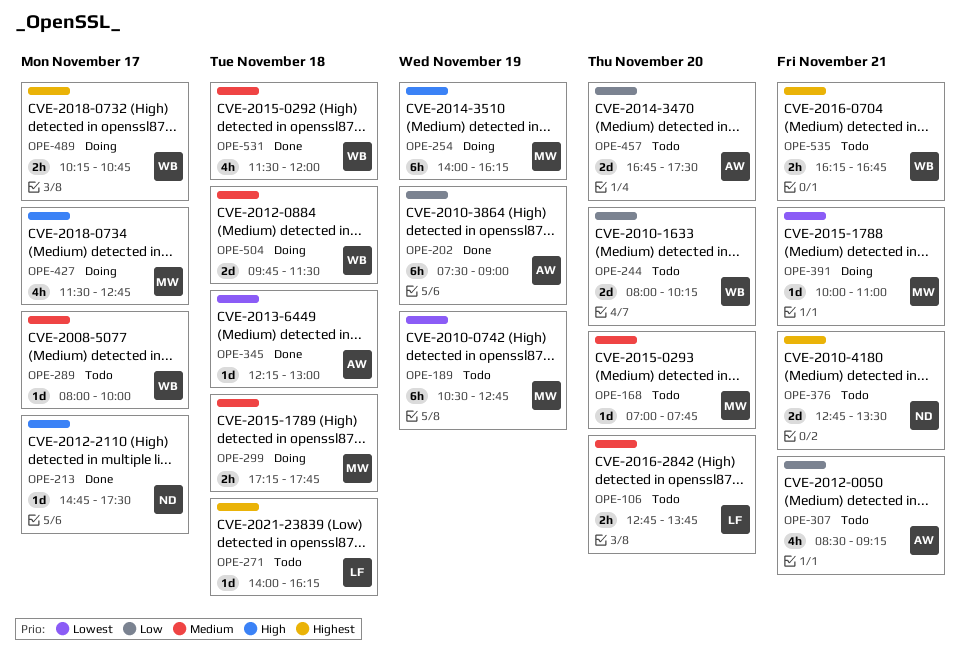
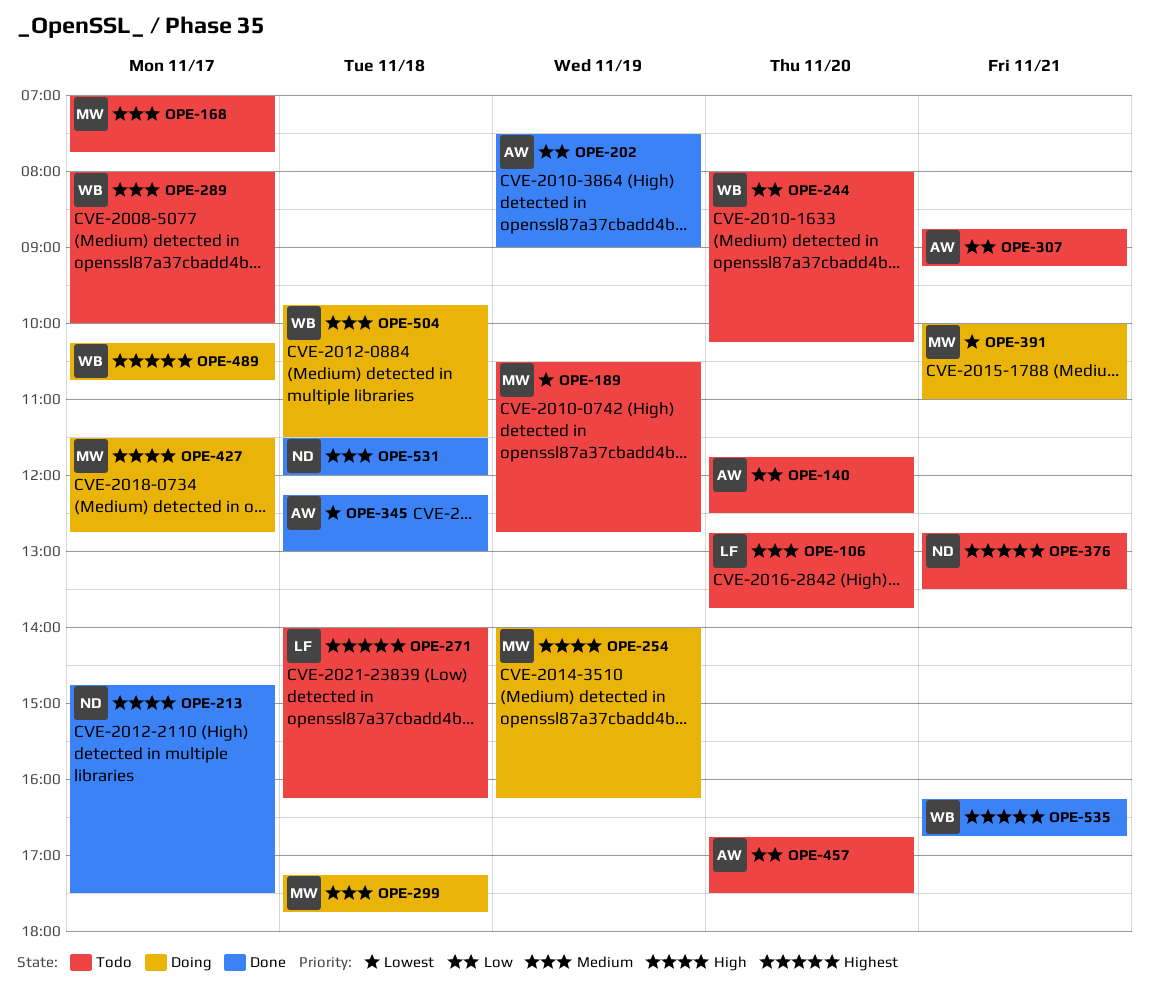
OPE-140: none -> present
OPE-168, day: Nov 20 -> Nov 17
OPE-307, begins: 08:30 -> 08:45
OPE-531, owner: WB -> ND
OPE-535, status: Todo -> Done

